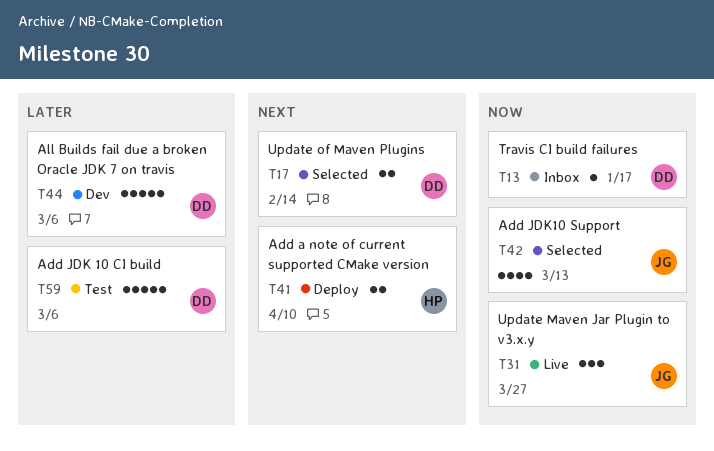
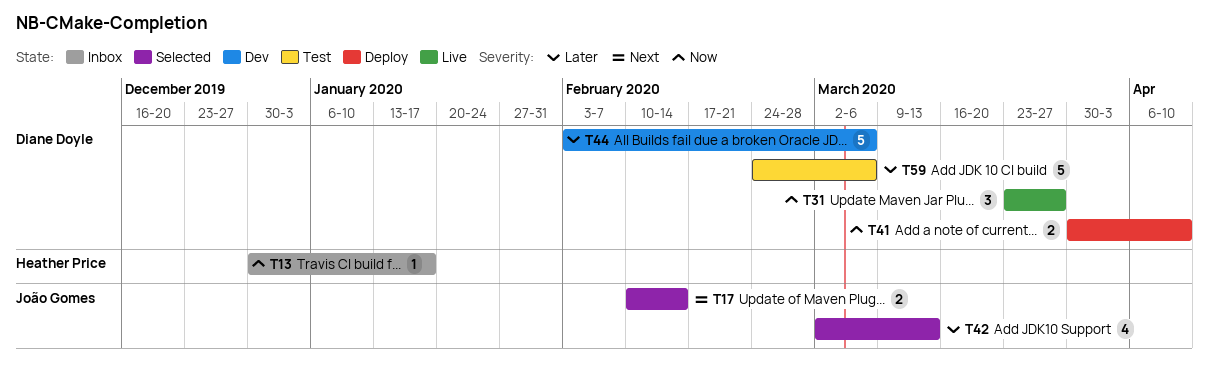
T13, owner: Diane Doyle -> Heather Price
T17, owner: Diane Doyle -> João Gomes
T31, owner: João Gomes -> Diane Doyle
T41, owner: Heather Price -> Diane Doyle
T41, priority: Next -> Now
T42, priority: Now -> Later

